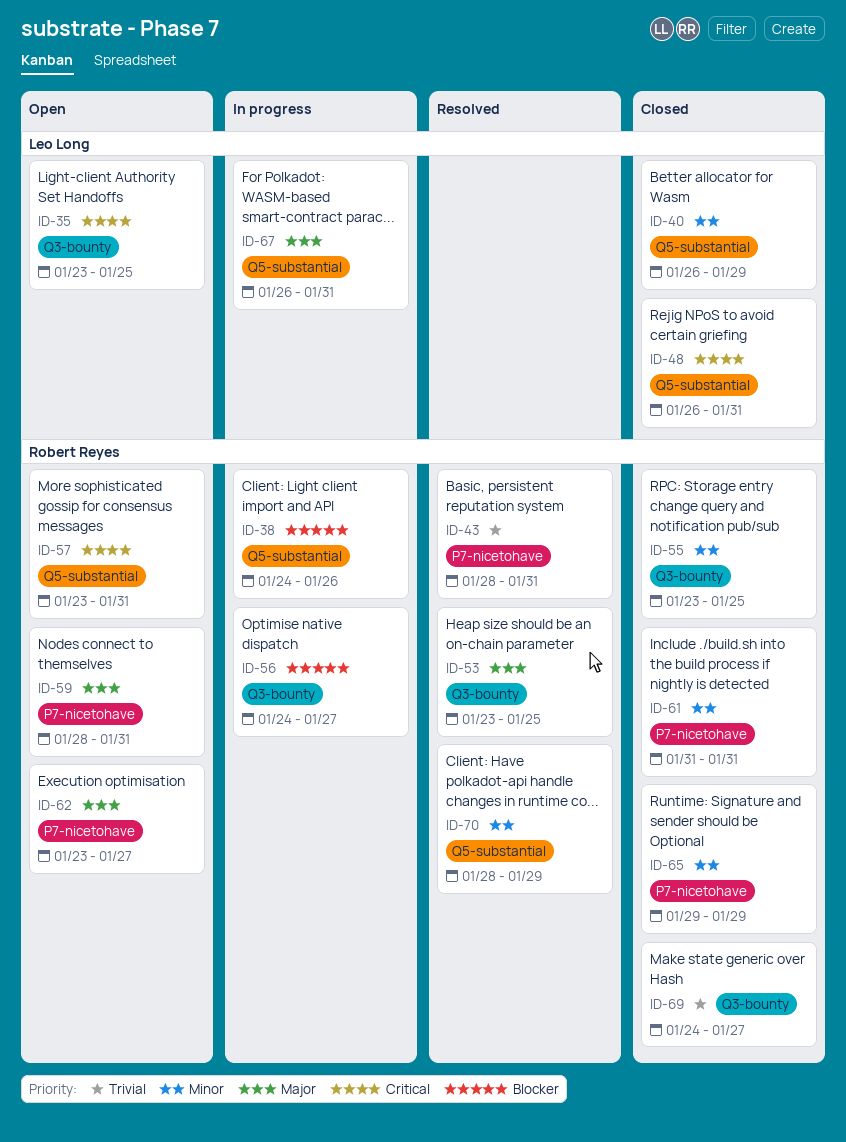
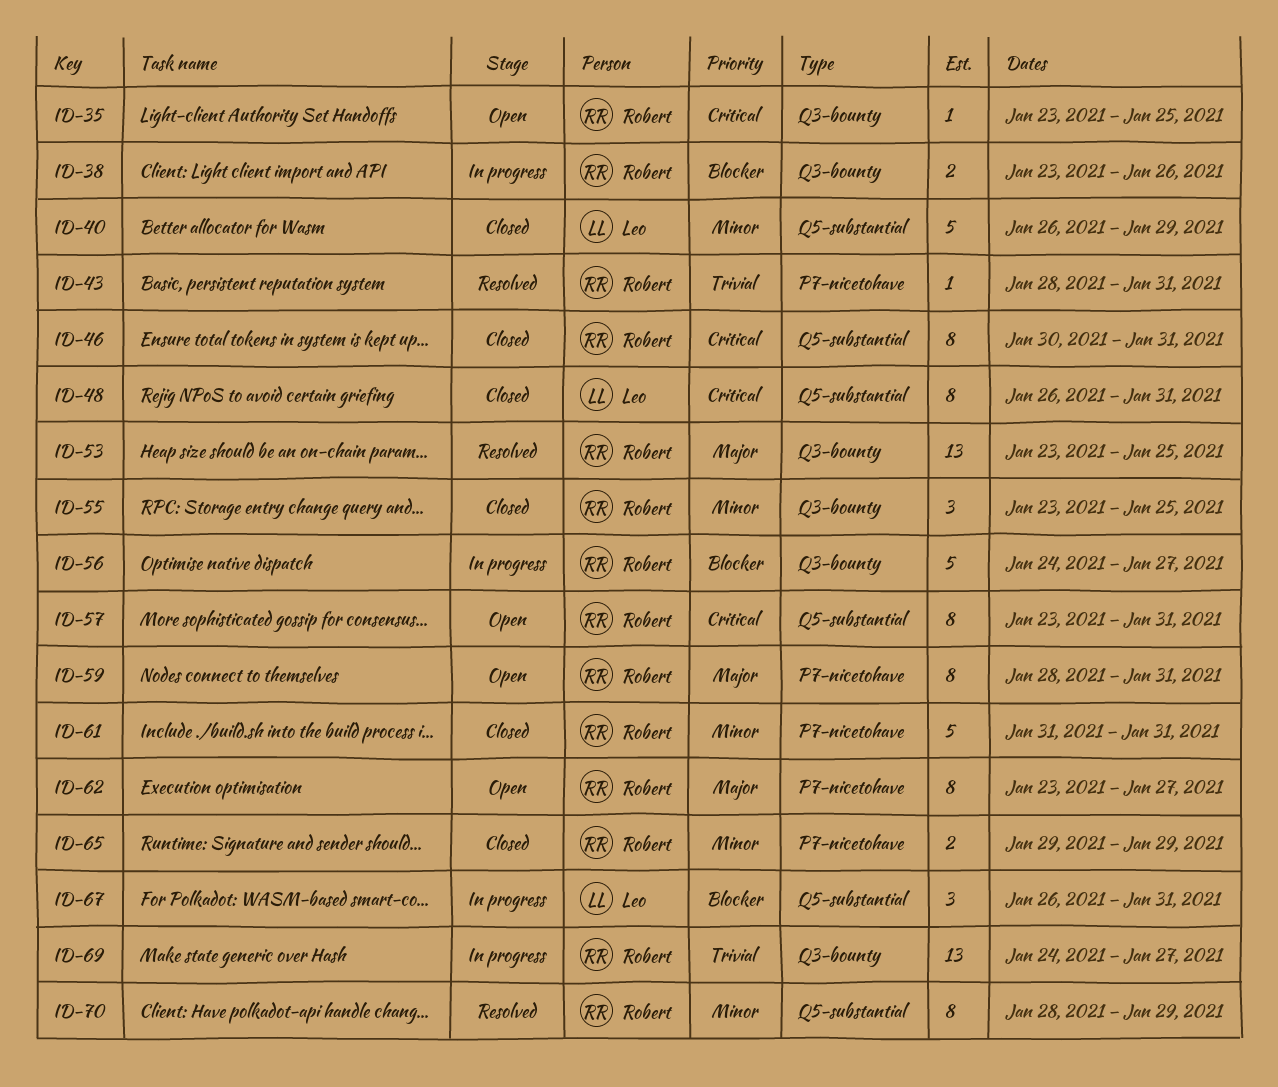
ID-35, owner: Leo Long -> Robert Reyes
ID-38, label: Q5-substantial -> Q3-bounty
ID-38, start: Jan 24 -> Jan 23
ID-46: none -> present
ID-67, priority: Major -> Blocker
ID-69, status: Closed -> In progress

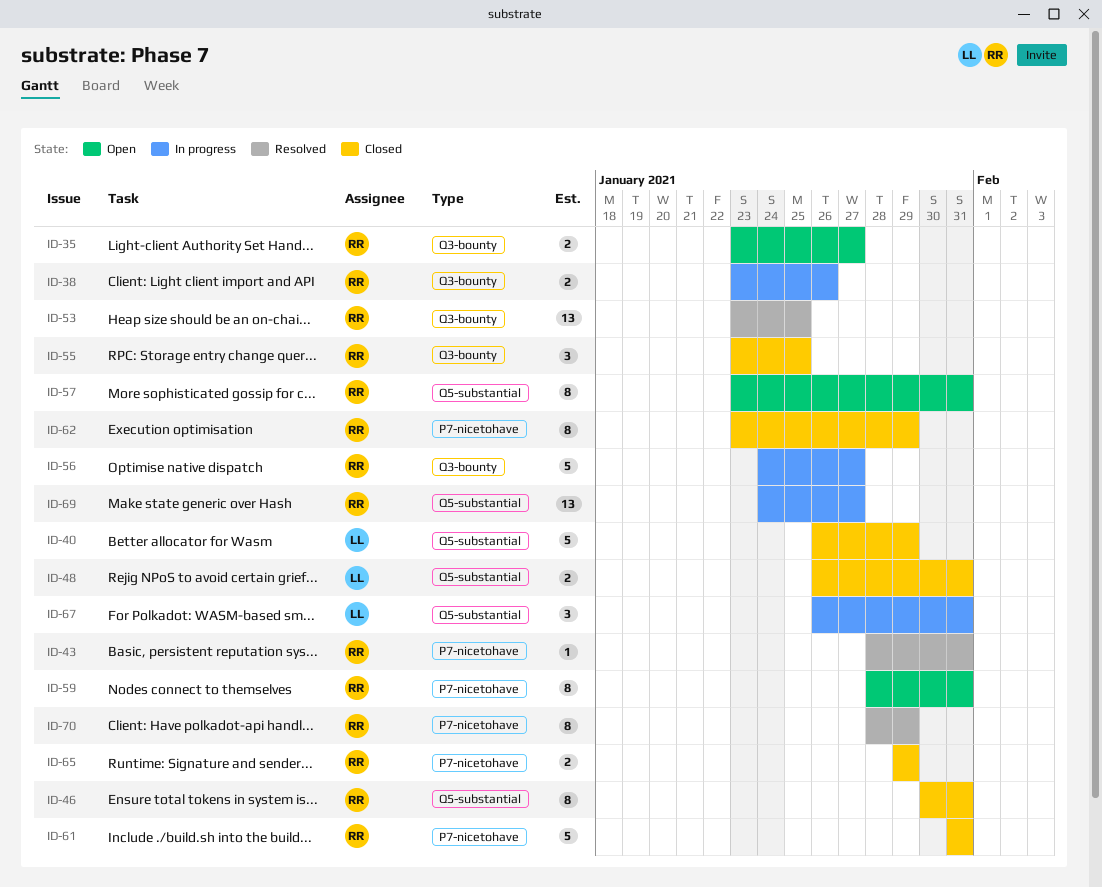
ID-35, estimate: 1 -> 2
ID-35, due: Jan 25 -> Jan 27
ID-48, estimate: 8 -> 2
ID-62, status: Open -> Closed
ID-62, due: Jan 27 -> Jan 29
ID-69, label: Q3-bounty -> Q5-substantial
ID-70, label: Q5-substantial -> P7-nicetohave

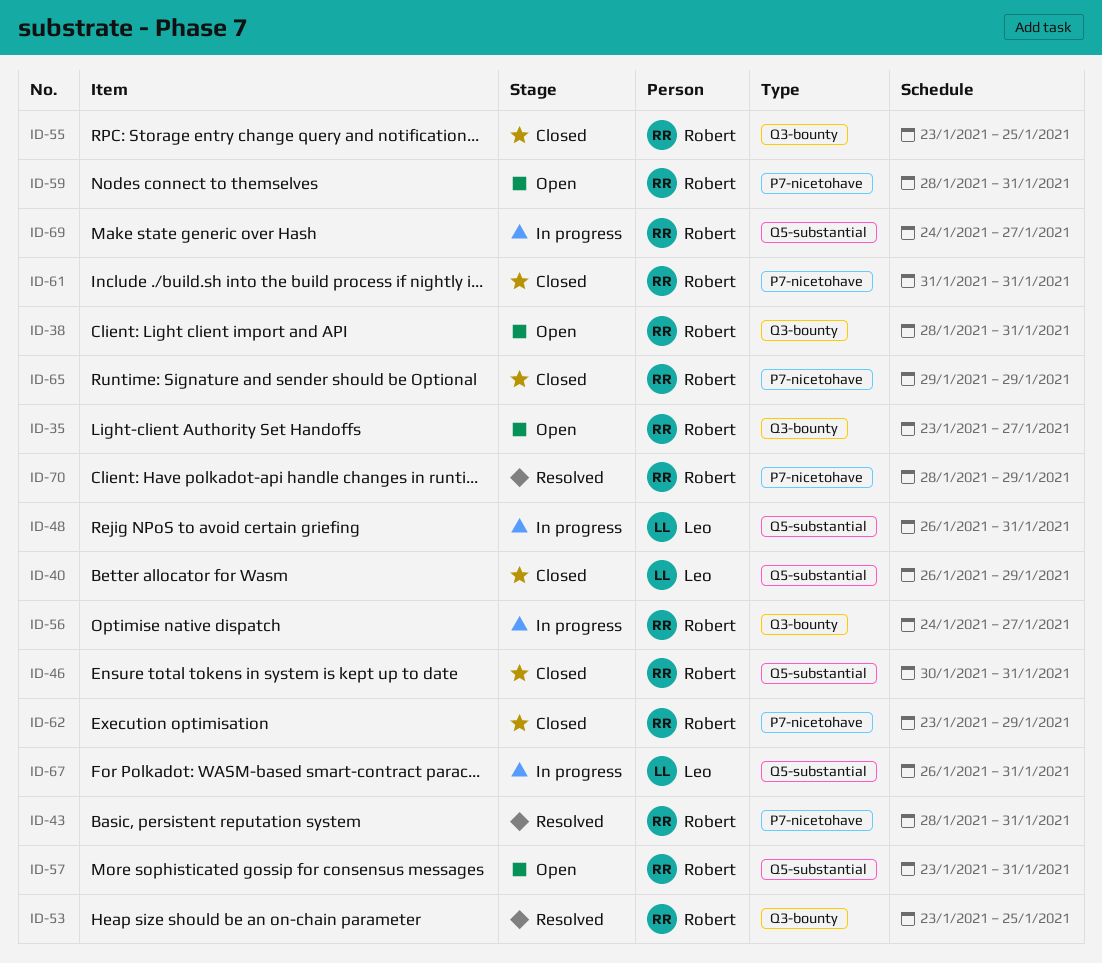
ID-38, status: In progress -> Open
ID-38, start: Jan 23 -> Jan 28
ID-38, due: Jan 26 -> Jan 31
ID-48, status: Closed -> In progress

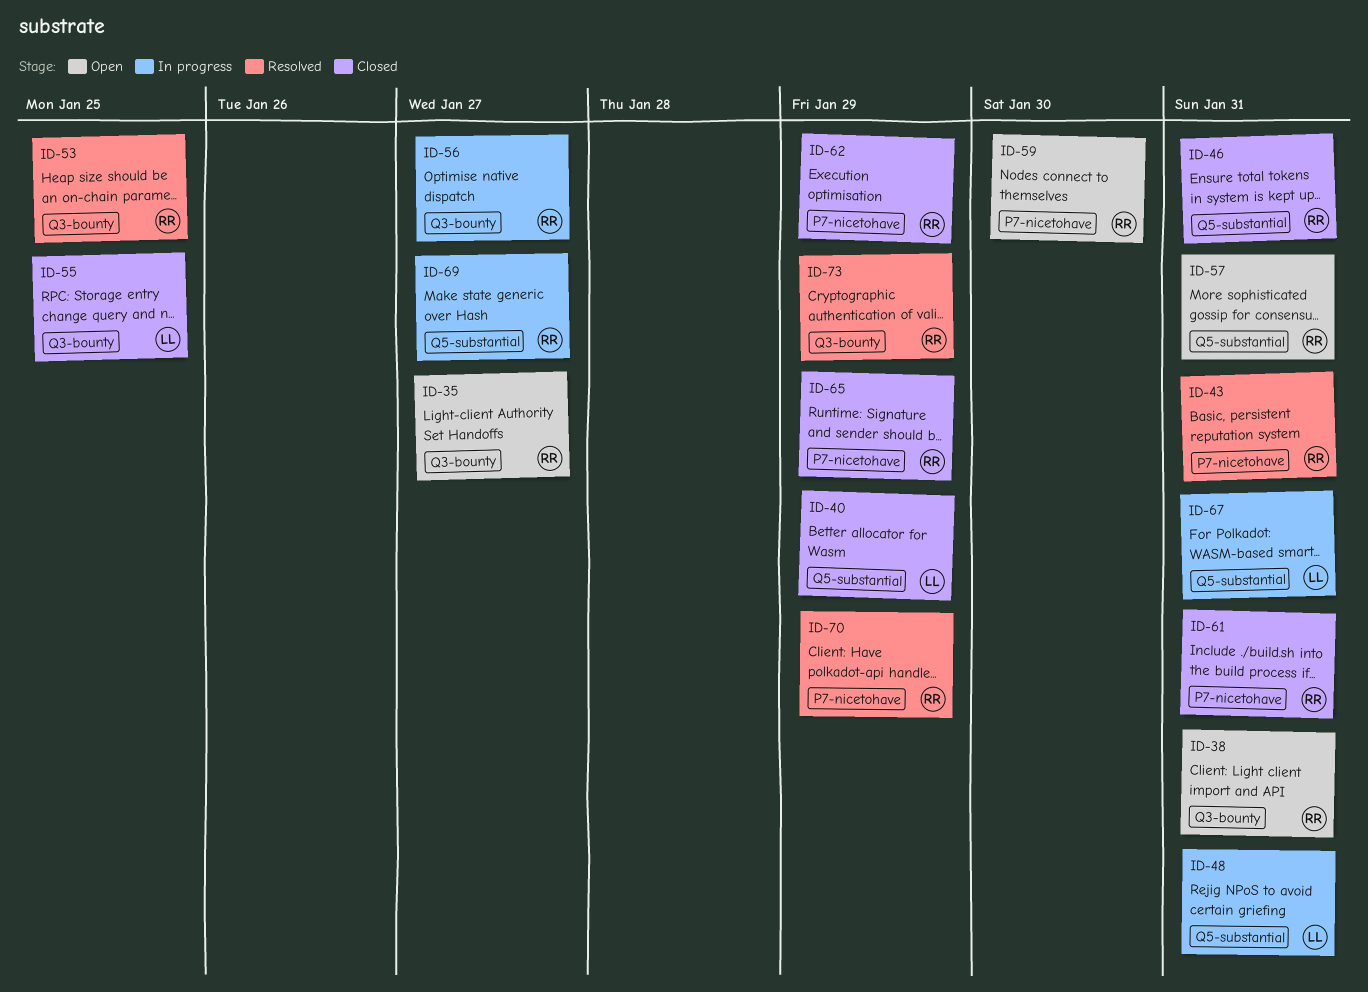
ID-55, owner: Robert -> Leo
ID-59, due: Jan 31 -> Jan 30
ID-73: none -> present

